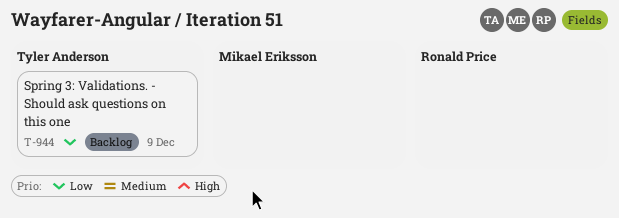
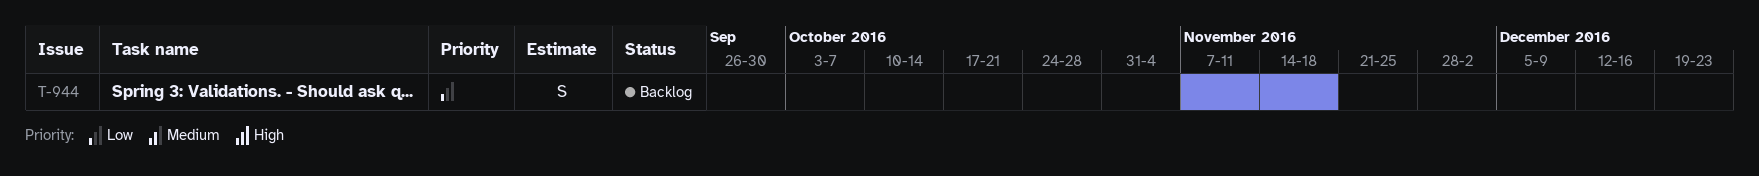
T-944, due: Dec 9 -> Nov 18

